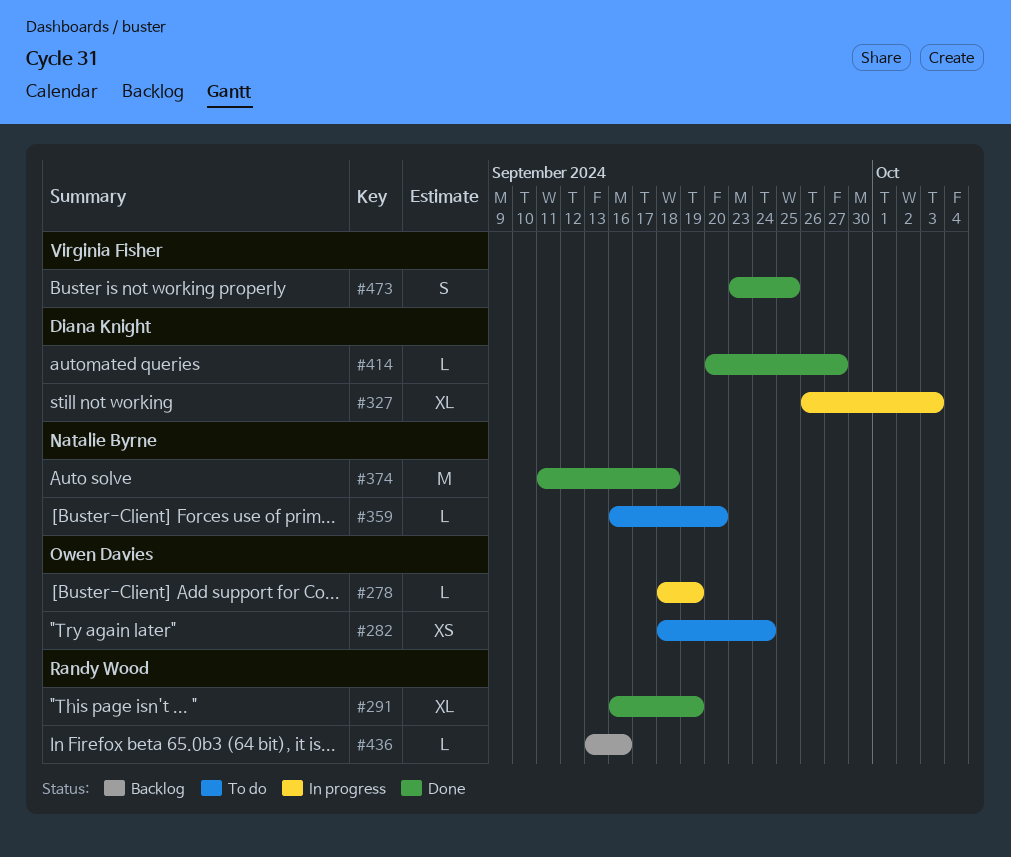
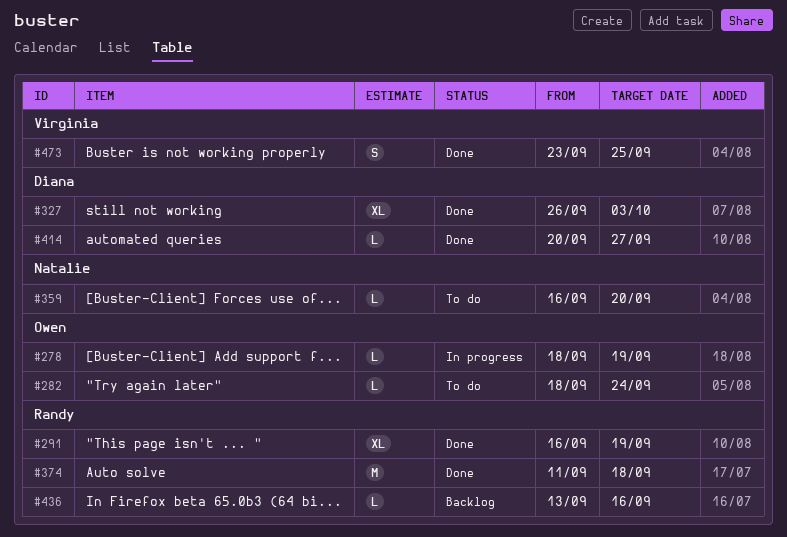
#282, estimate: XS -> L
#327, status: In progress -> Done
#374, owner: Natalie Byrne -> Randy Wood

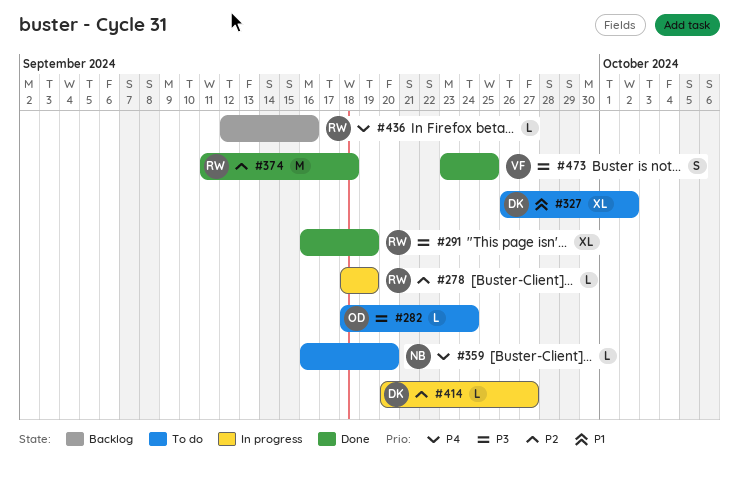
#278, owner: Owen -> Randy
#327, status: Done -> To do
#327, due: Oct 3 -> Oct 2
#414, status: Done -> In progress
#436, start: Sep 13 -> Sep 12

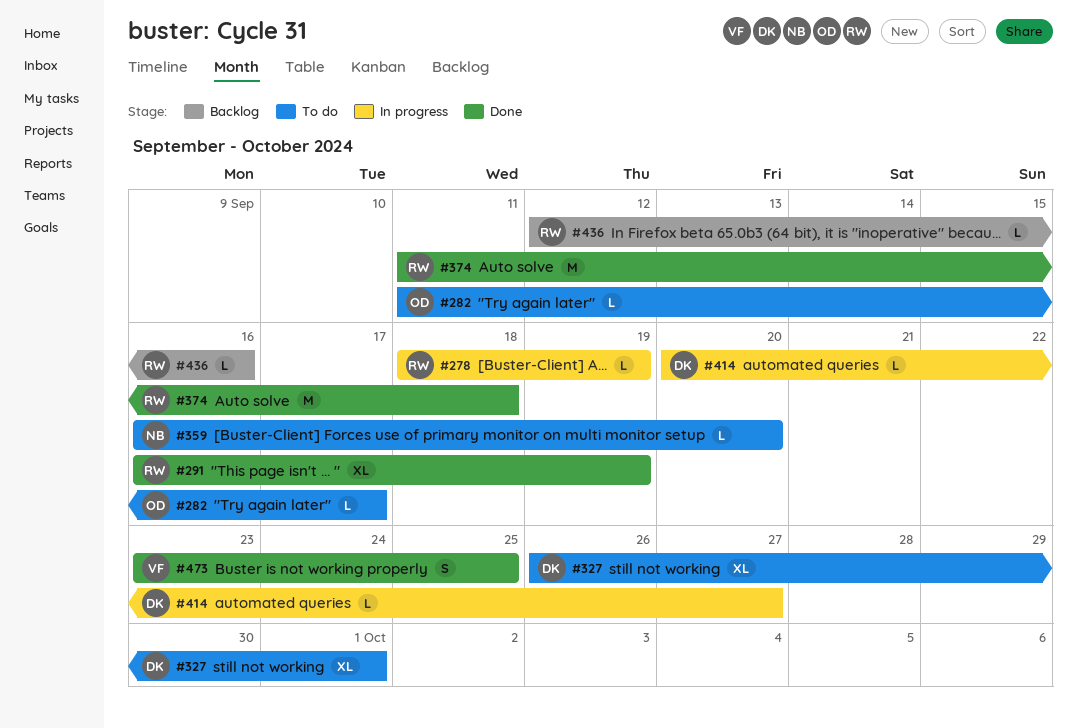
#282, start: Sep 18 -> Sep 11
#282, due: Sep 24 -> Sep 17
#327, due: Oct 2 -> Oct 1

